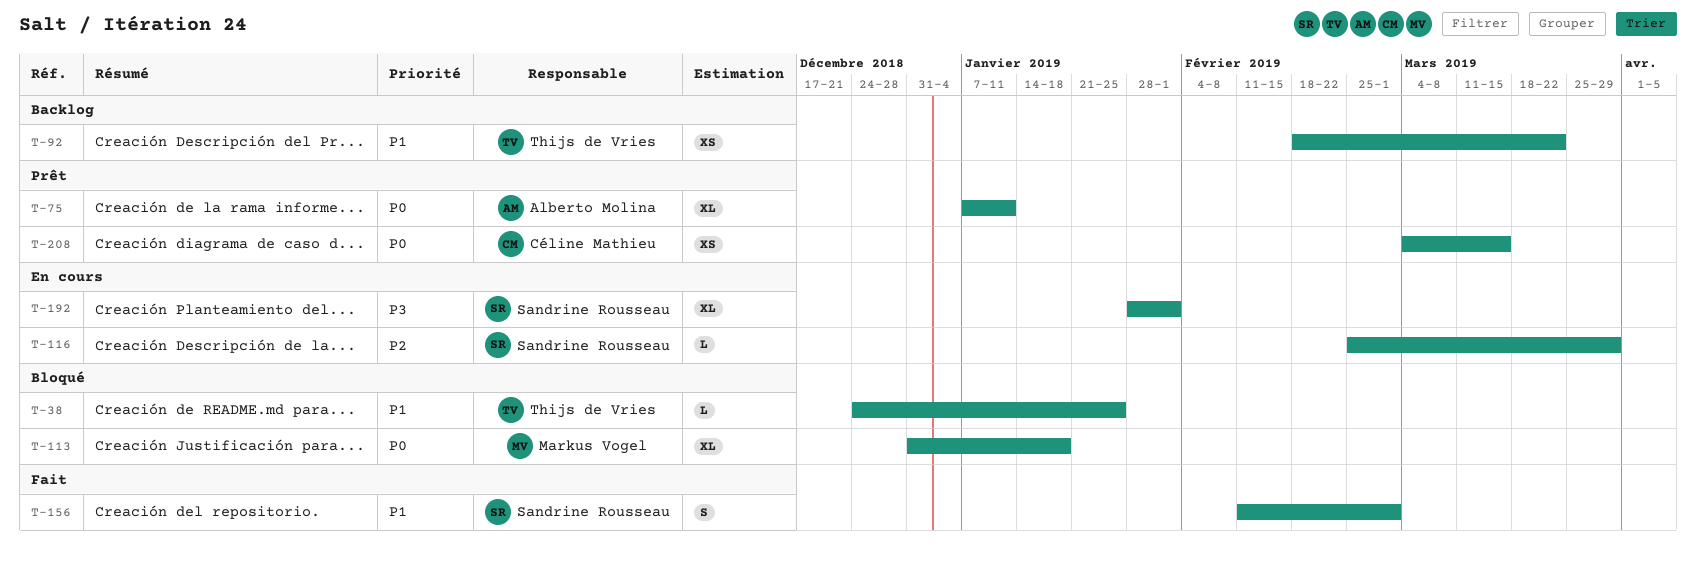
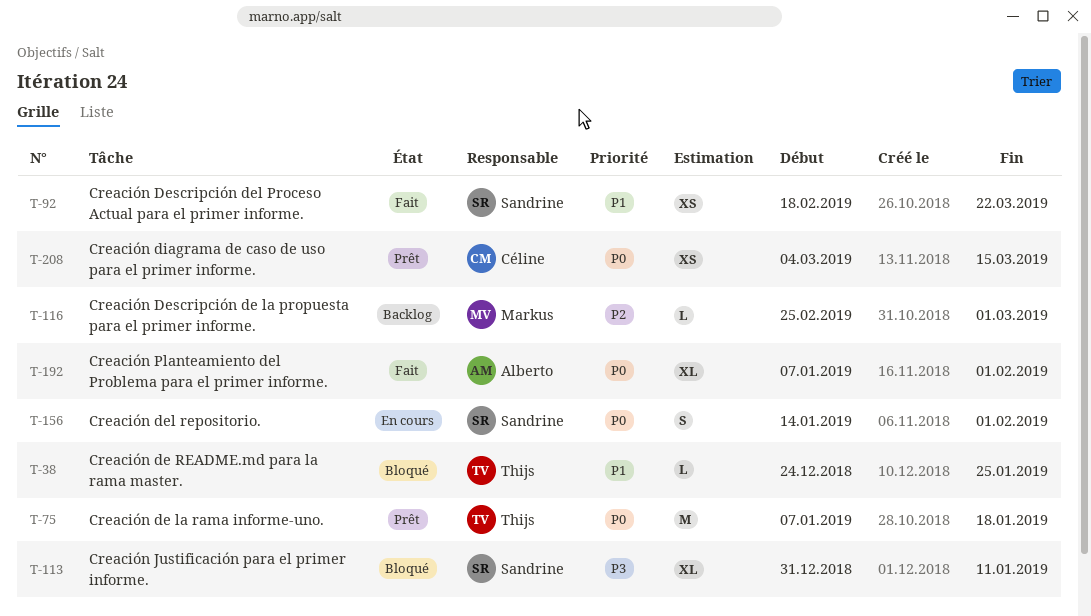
T-75, owner: Alberto Molina -> Thijs de Vries
T-75, estimate: XL -> M
T-75, due: Jan 11 -> Jan 18
T-92, status: Backlog -> Fait
T-92, owner: Thijs de Vries -> Sandrine Rousseau
T-113, owner: Markus Vogel -> Sandrine Rousseau
T-113, priority: P0 -> P3
T-113, due: Jan 18 -> Jan 11
T-116, status: En cours -> Backlog
T-116, owner: Sandrine Rousseau -> Markus Vogel
T-116, due: Mar 29 -> Mar 1
T-156, status: Fait -> En cours
T-156, priority: P1 -> P0
T-156, start: Feb 11 -> Jan 14
T-156, due: Mar 1 -> Feb 1
T-192, status: En cours -> Fait
T-192, owner: Sandrine Rousseau -> Alberto Molina
T-192, priority: P3 -> P0
T-192, start: Jan 28 -> Jan 7

